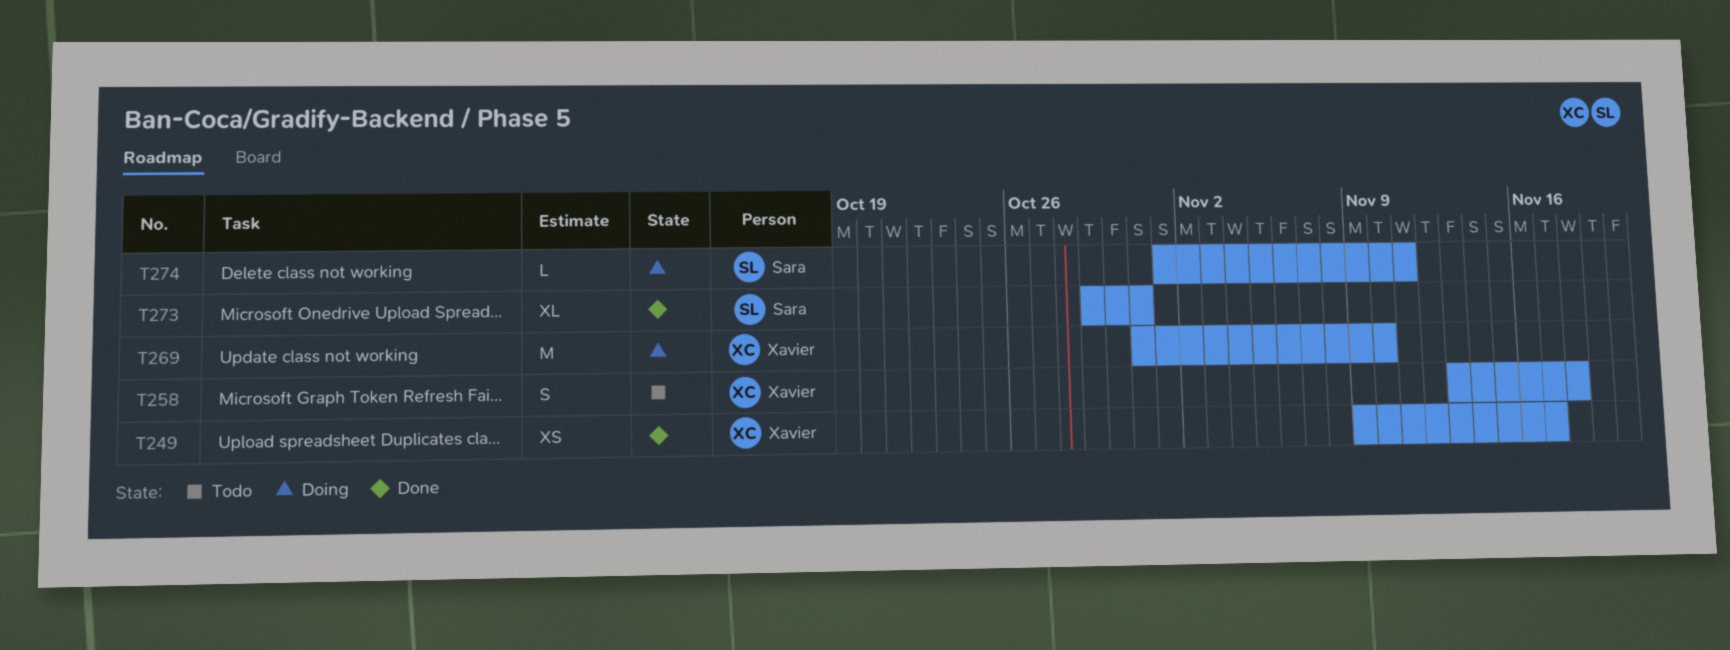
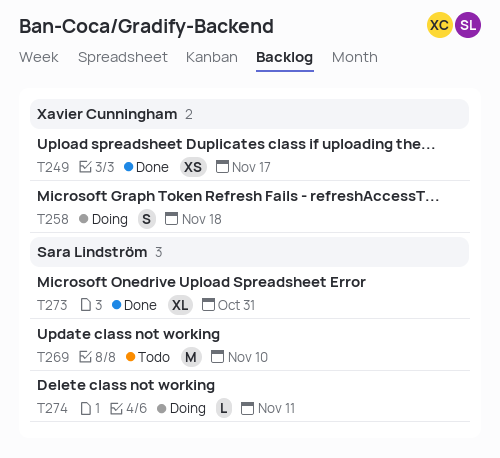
T258, status: Todo -> Doing
T269, status: Doing -> Todo
T269, owner: Xavier Cunningham -> Sara Lindström

